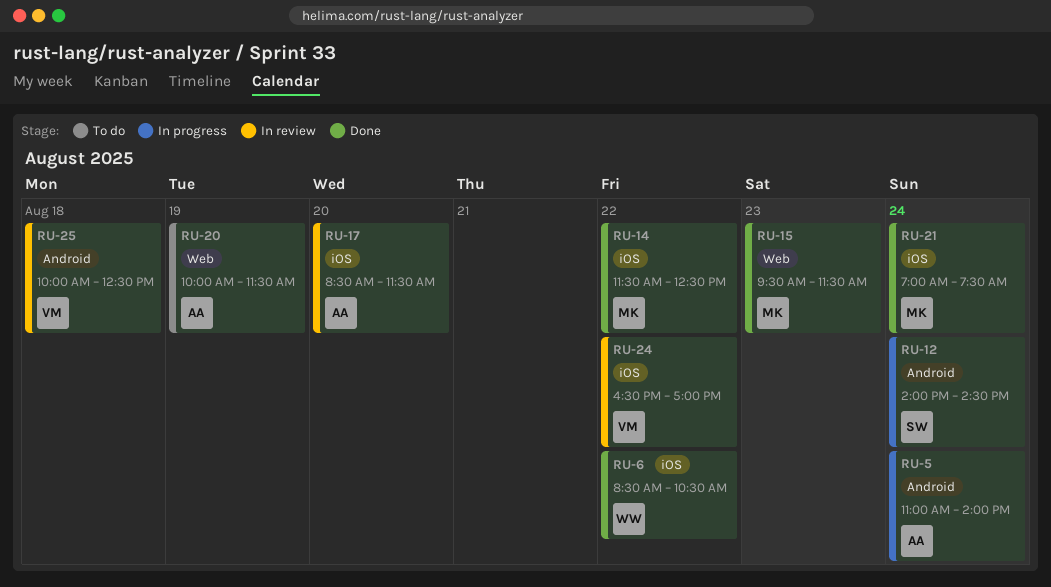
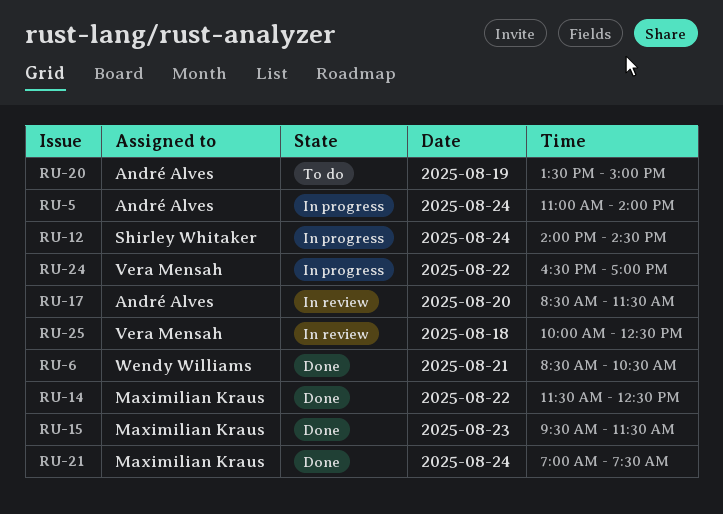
RU-6, day: Aug 22 -> Aug 21
RU-20, begins: 10:00 -> 13:30
RU-20, ends: 11:30 -> 15:00
RU-24, status: In review -> In progress

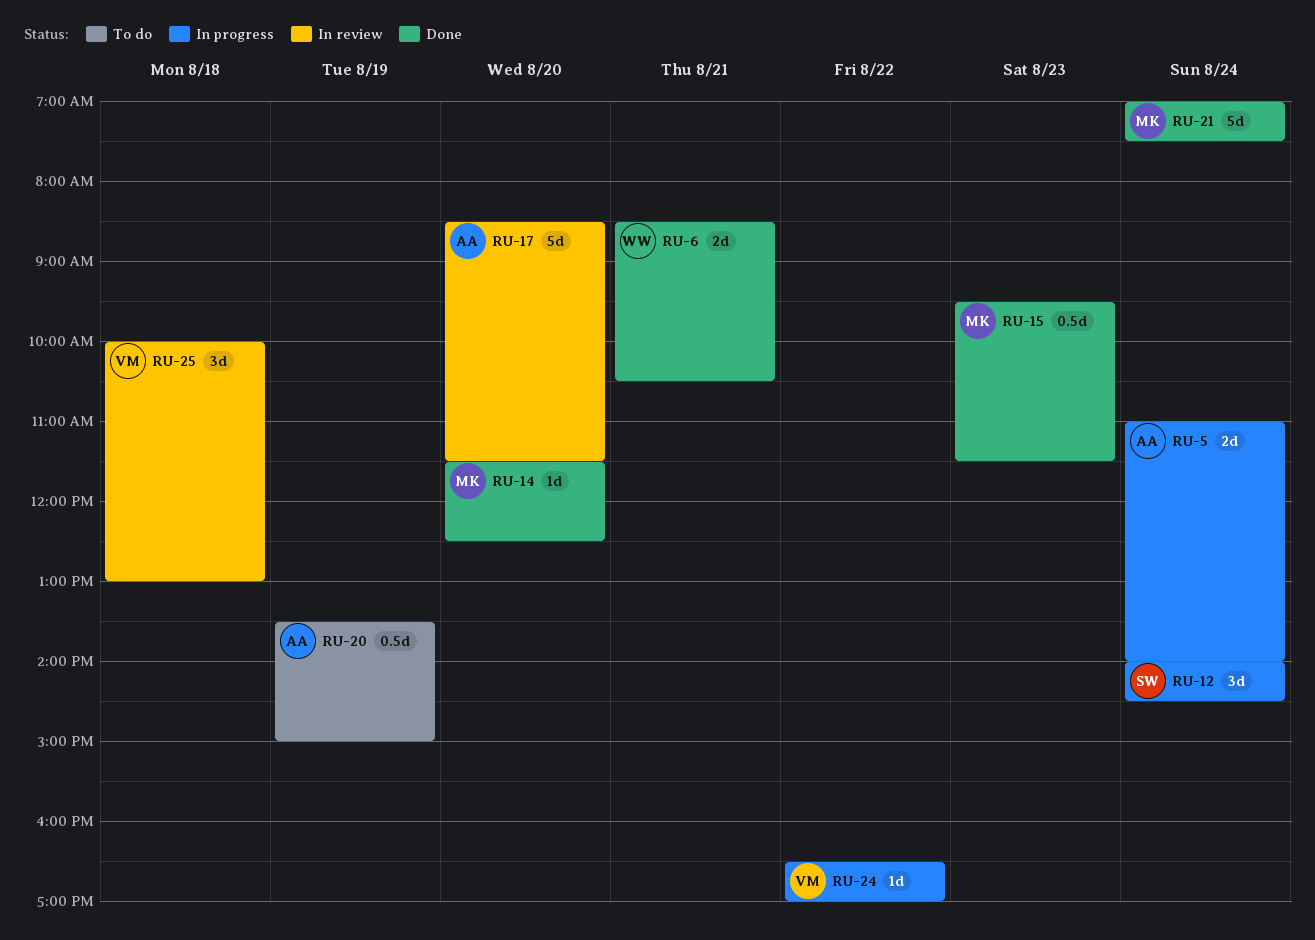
RU-14, day: Aug 22 -> Aug 20
RU-25, ends: 12:30 -> 13:00

